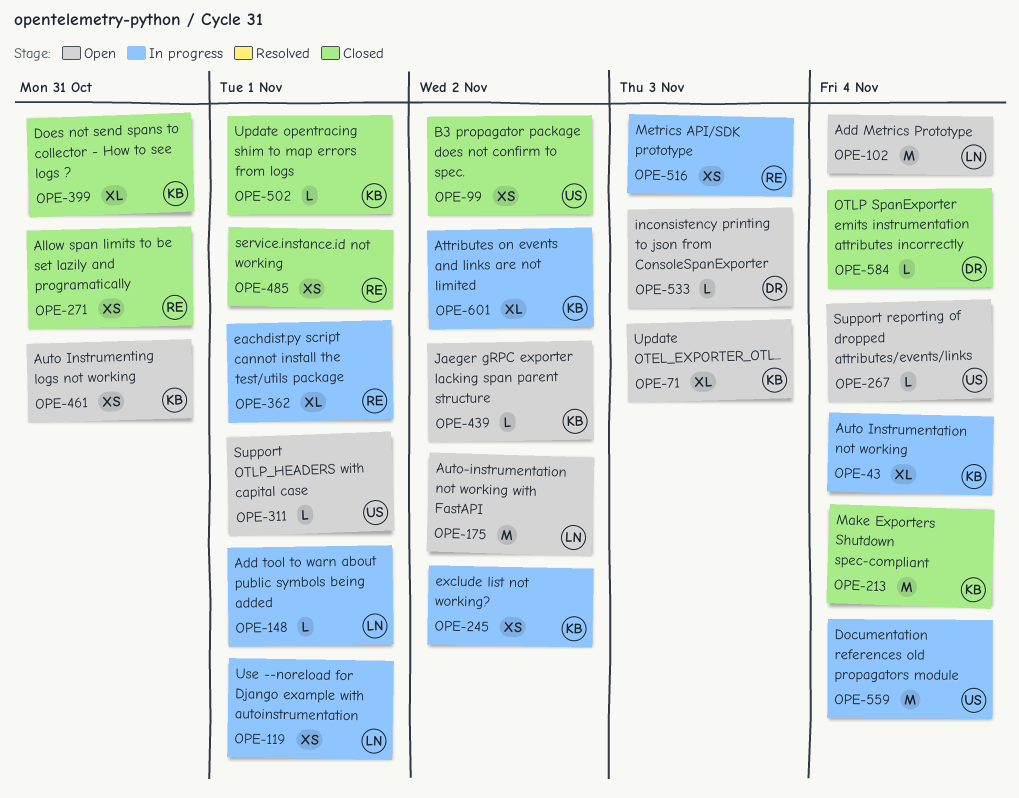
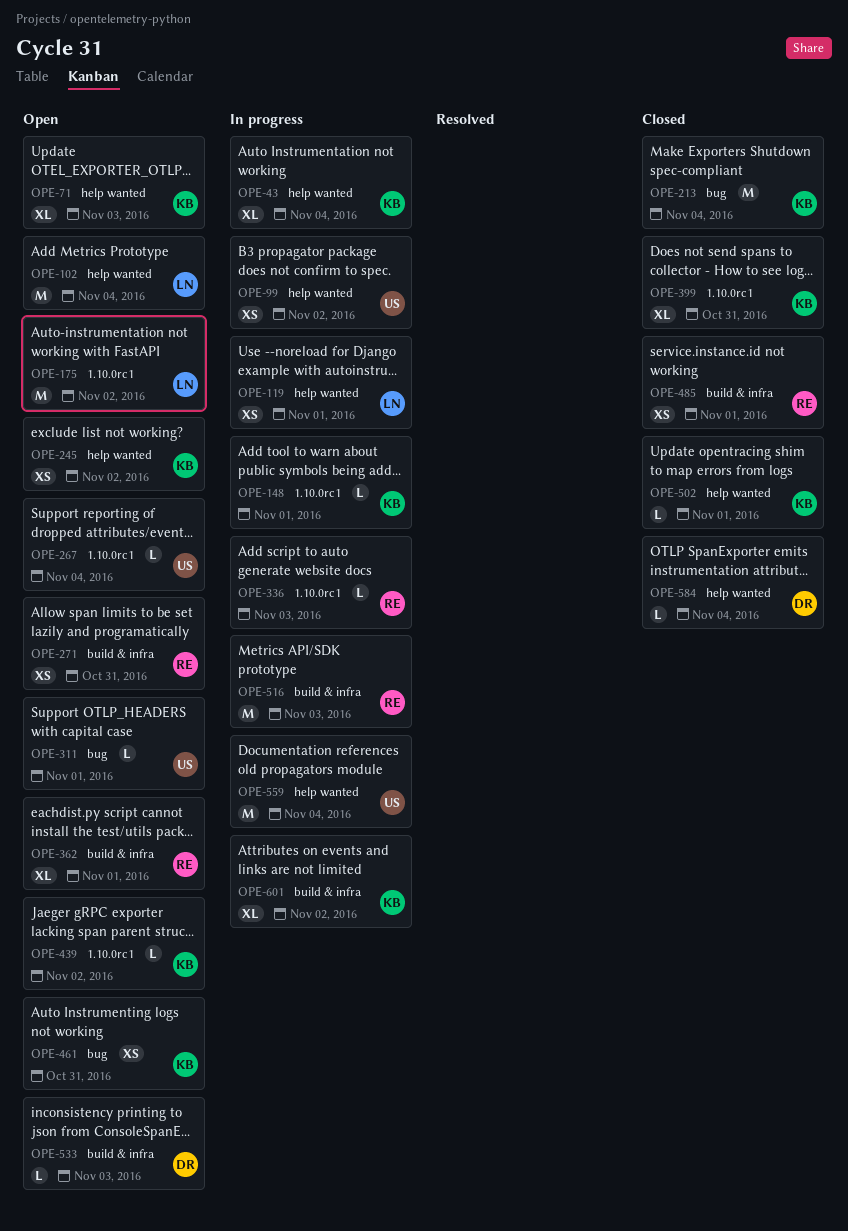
OPE-99, status: Closed -> In progress
OPE-148, owner: LN -> KB
OPE-245, status: In progress -> Open
OPE-271, status: Closed -> Open
OPE-336: none -> present
OPE-362, status: In progress -> Open
OPE-516, estimate: XS -> M

